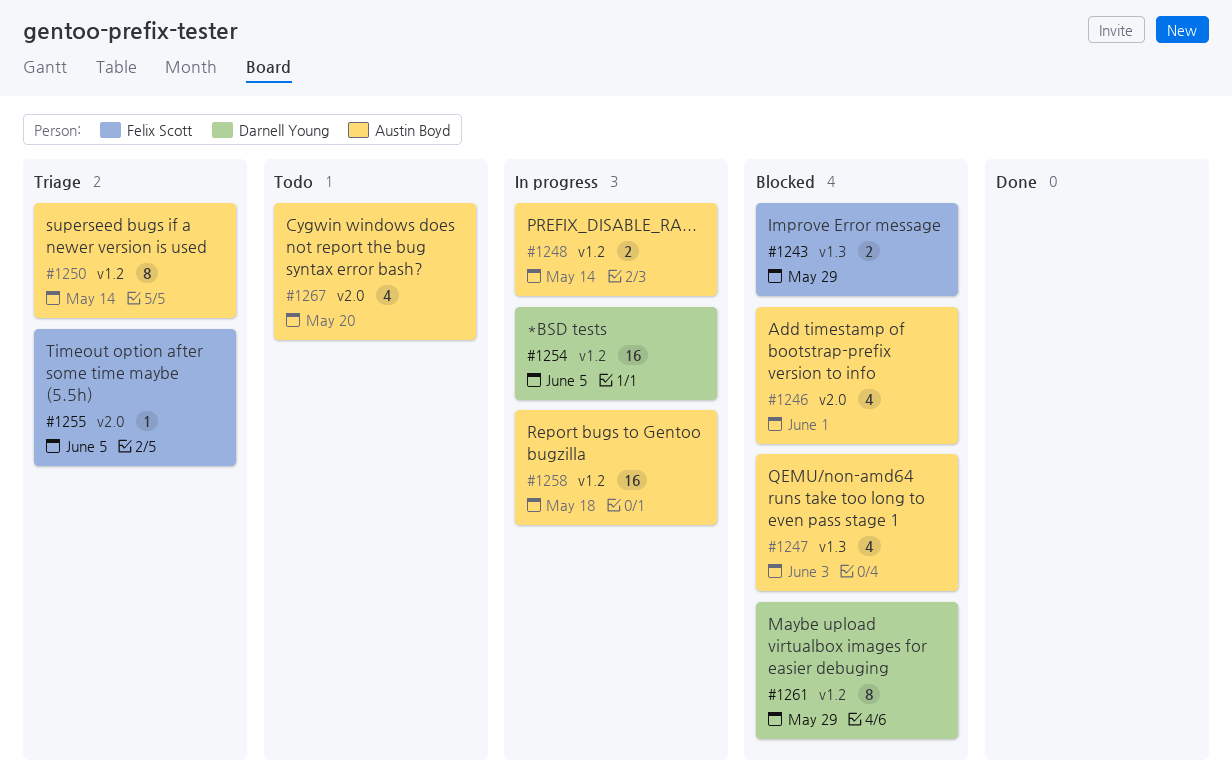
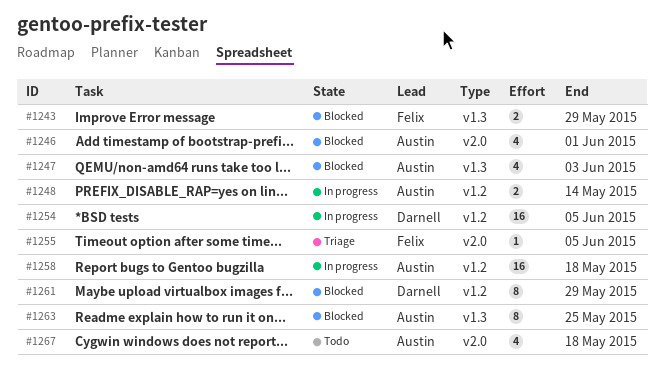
#1250: present -> none
#1263: none -> present
#1267, due: May 20 -> May 18

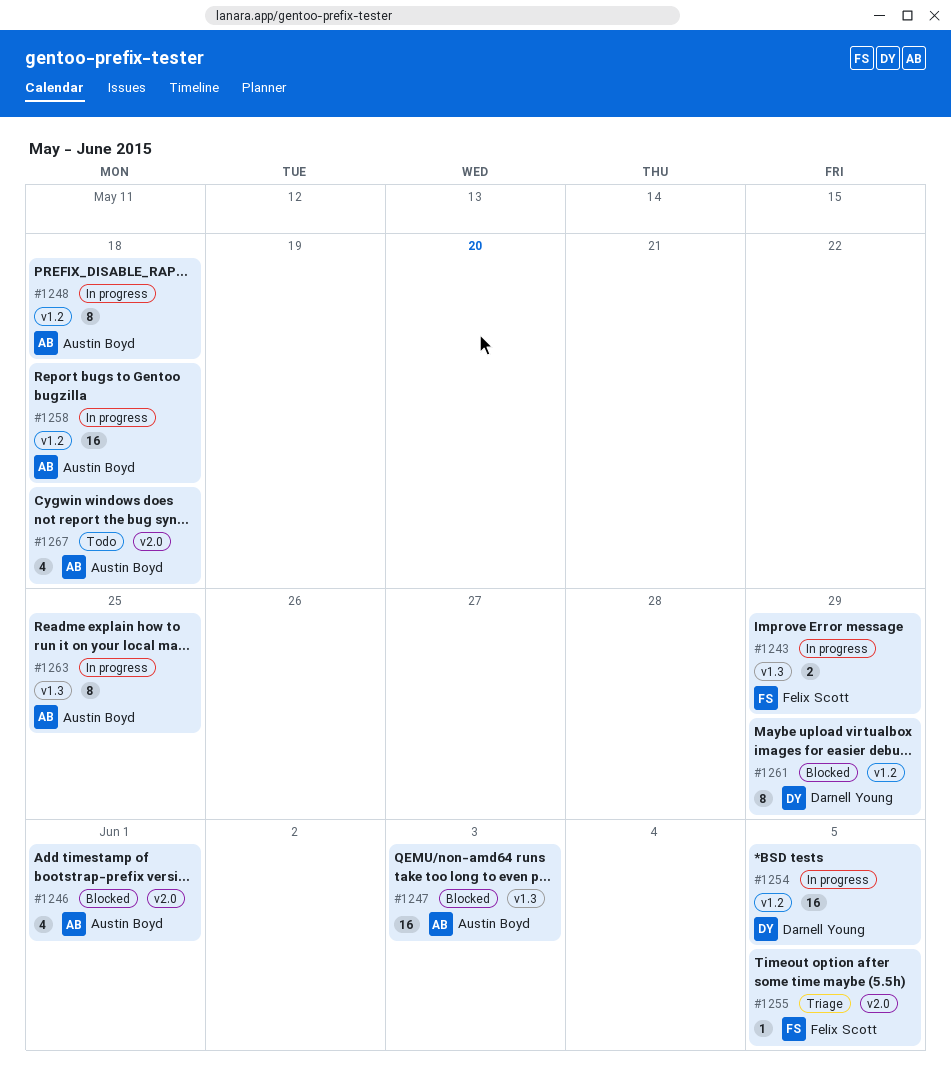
#1243, status: Blocked -> In progress
#1247, estimate: 4 -> 16
#1248, estimate: 2 -> 8
#1248, due: May 14 -> May 18
#1263, status: Blocked -> In progress

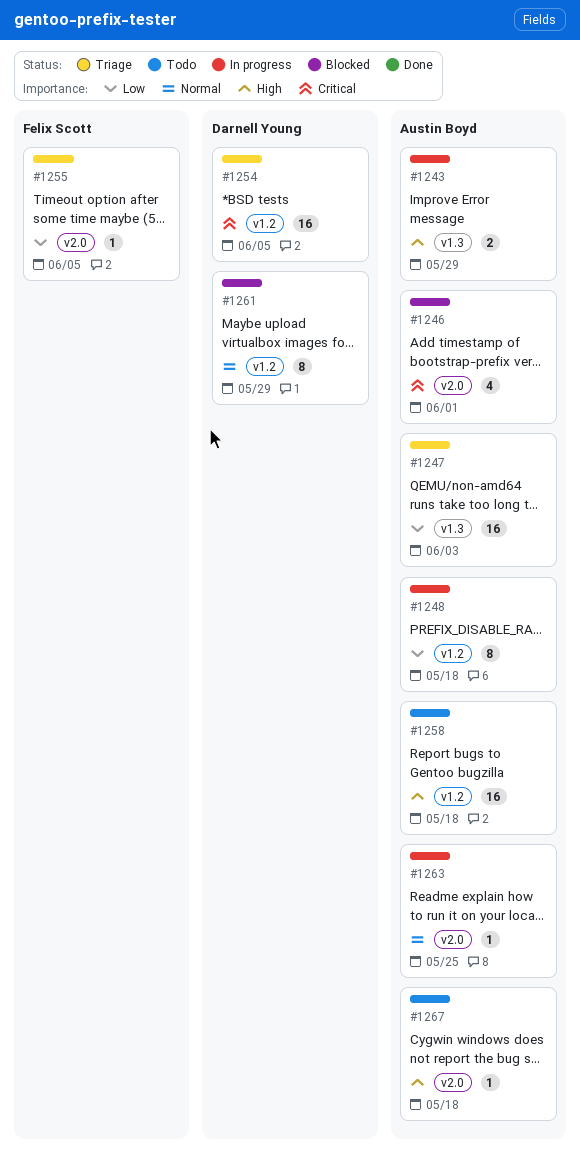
#1243, owner: Felix Scott -> Austin Boyd
#1247, status: Blocked -> Triage
#1254, status: In progress -> Triage
#1258, status: In progress -> Todo
#1263, label: v1.3 -> v2.0
#1263, estimate: 8 -> 1
#1267, estimate: 4 -> 1

